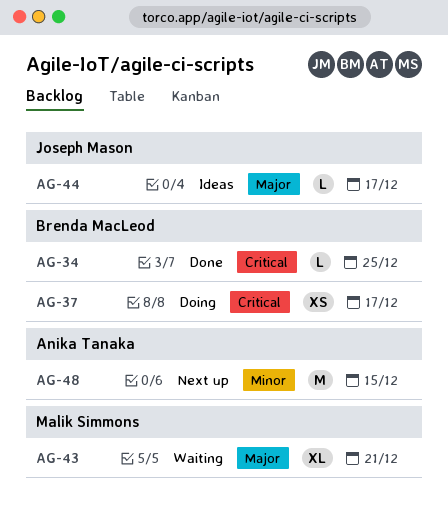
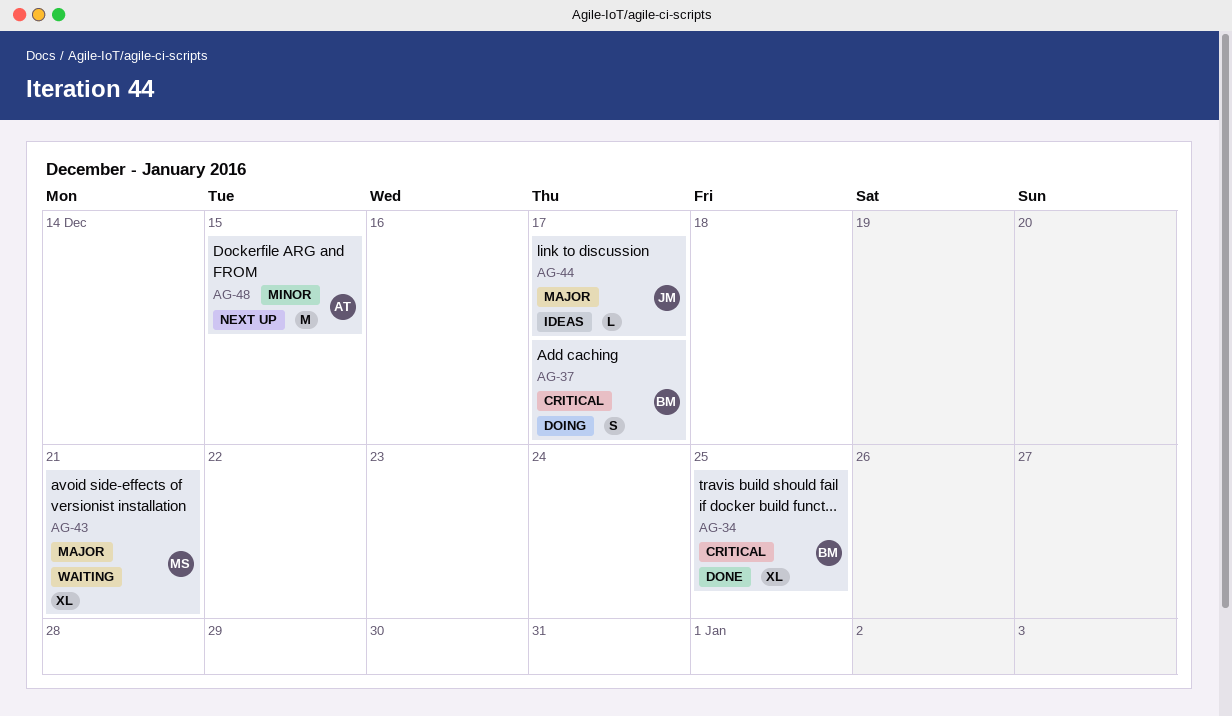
AG-34, estimate: L -> XL
AG-37, estimate: XS -> S

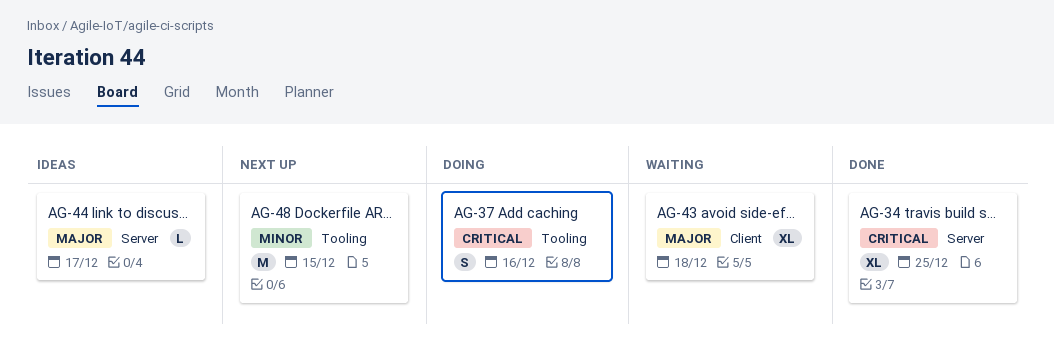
AG-37, due: Dec 17 -> Dec 16
AG-43, due: Dec 21 -> Dec 18

